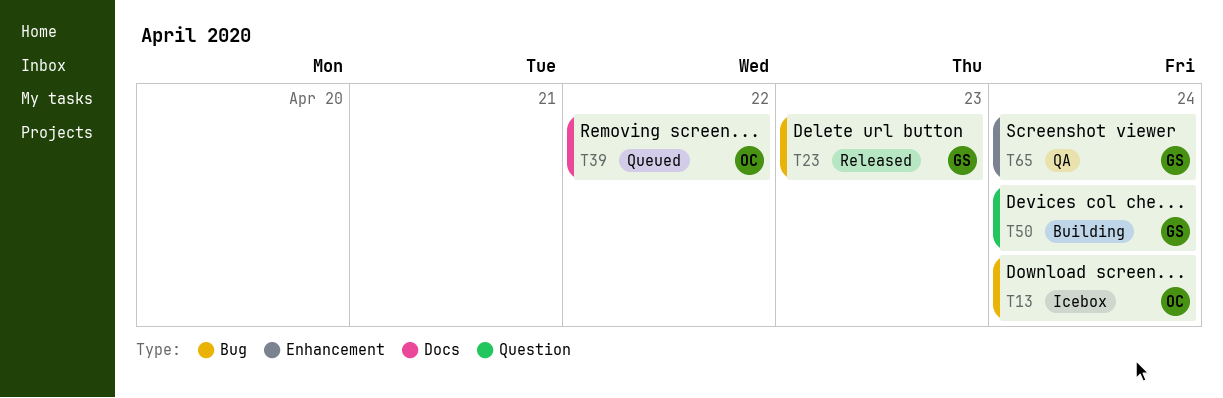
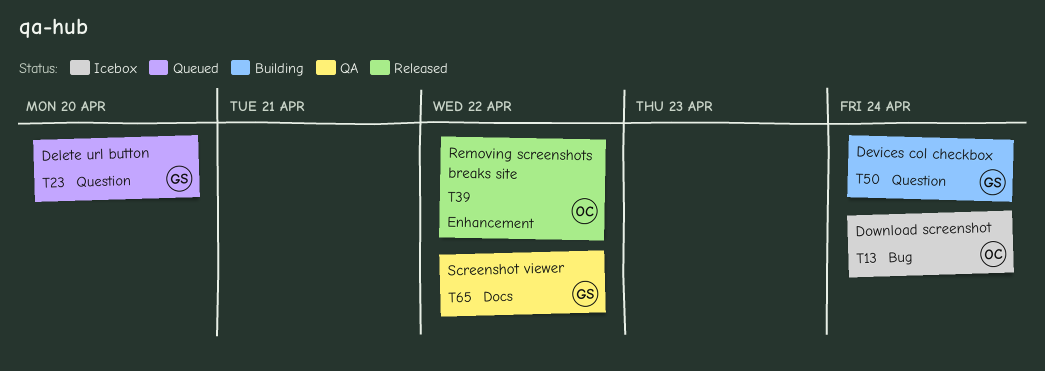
T23, status: Released -> Queued
T23, label: Bug -> Question
T23, due: Apr 23 -> Apr 20
T39, status: Queued -> Released
T39, label: Docs -> Enhancement
T65, label: Enhancement -> Docs
T65, due: Apr 24 -> Apr 22

